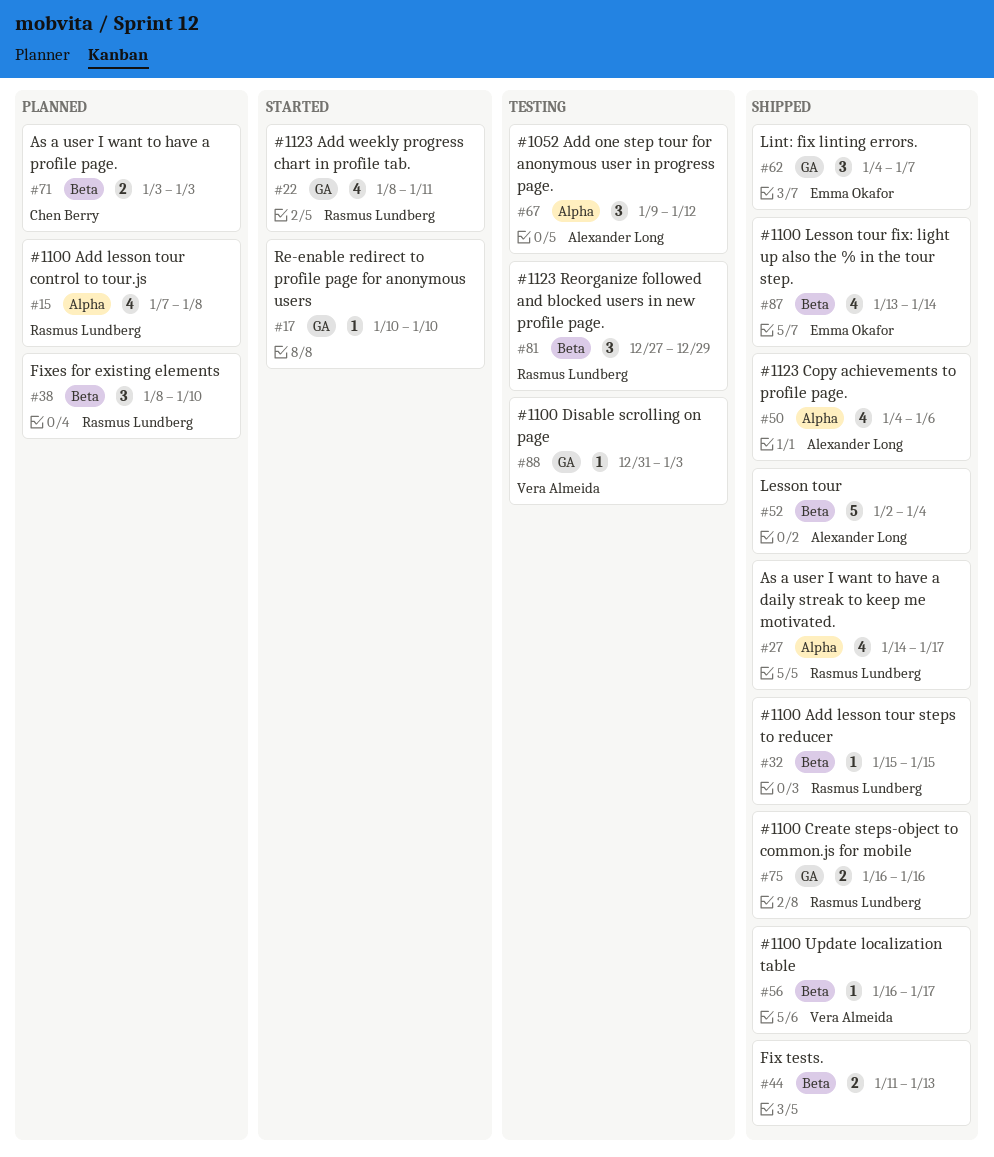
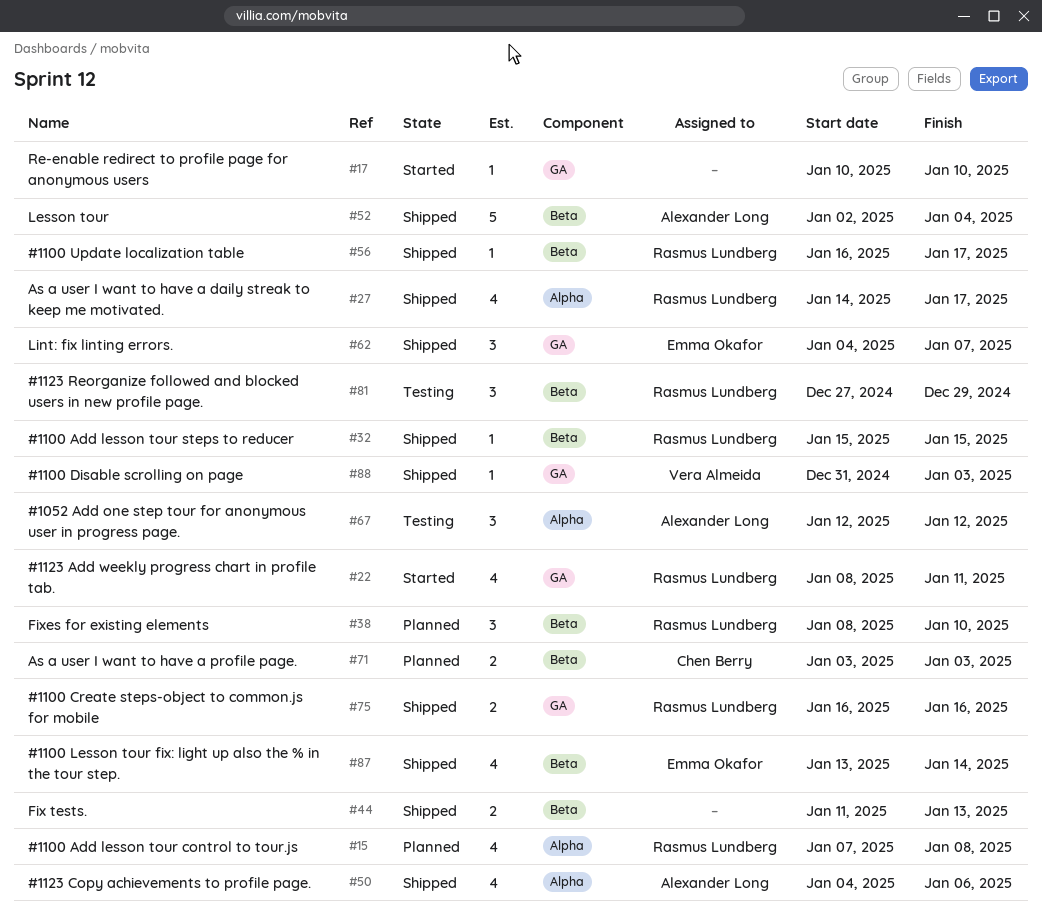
#56, owner: Vera Almeida -> Rasmus Lundberg
#67, start: Jan 9 -> Jan 12
#88, status: Testing -> Shipped

